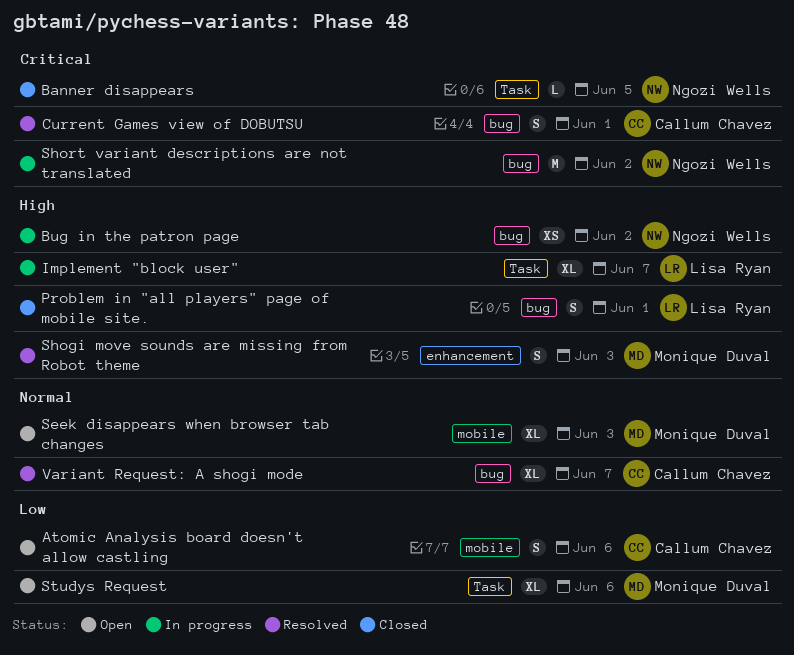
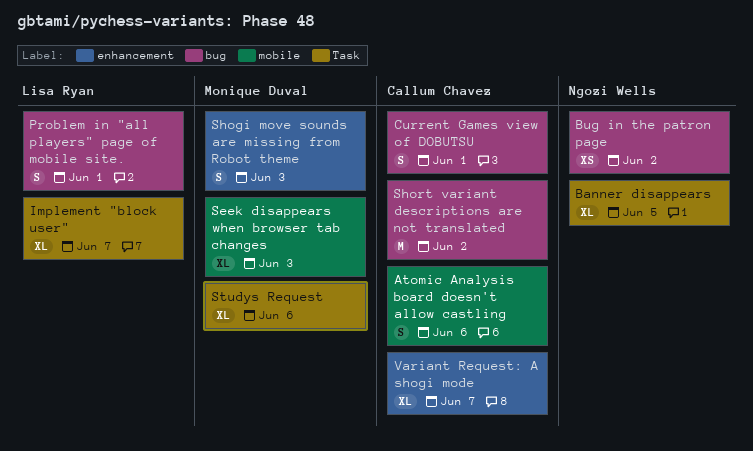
Banner disappears, estimate: L -> XL
Short variant descriptions are not translated, owner: Ngozi Wells -> Callum Chavez
Variant Request: A shogi mode, label: bug -> enhancement

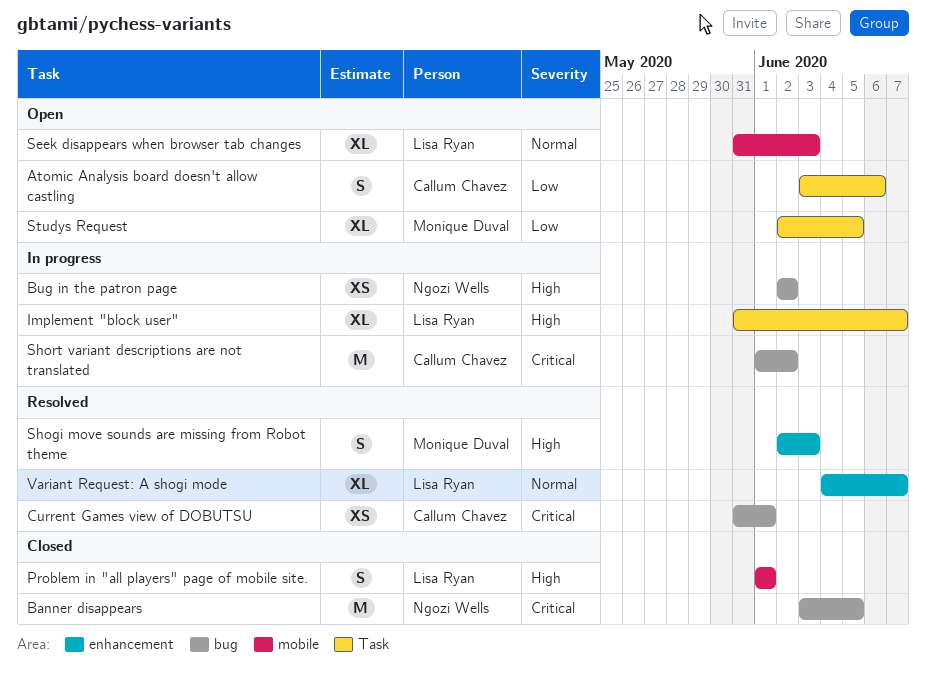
Atomic Analysis board doesn't allow castling, label: mobile -> Task
Banner disappears, label: Task -> bug
Banner disappears, estimate: XL -> M
Current Games view of DOBUTSU, estimate: S -> XS
Problem in "all players" page of mobile site., label: bug -> mobile
Seek disappears when browser tab changes, owner: Monique Duval -> Lisa Ryan
Studys Request, due: Jun 6 -> Jun 5
Variant Request: A shogi mode, owner: Callum Chavez -> Lisa Ryan

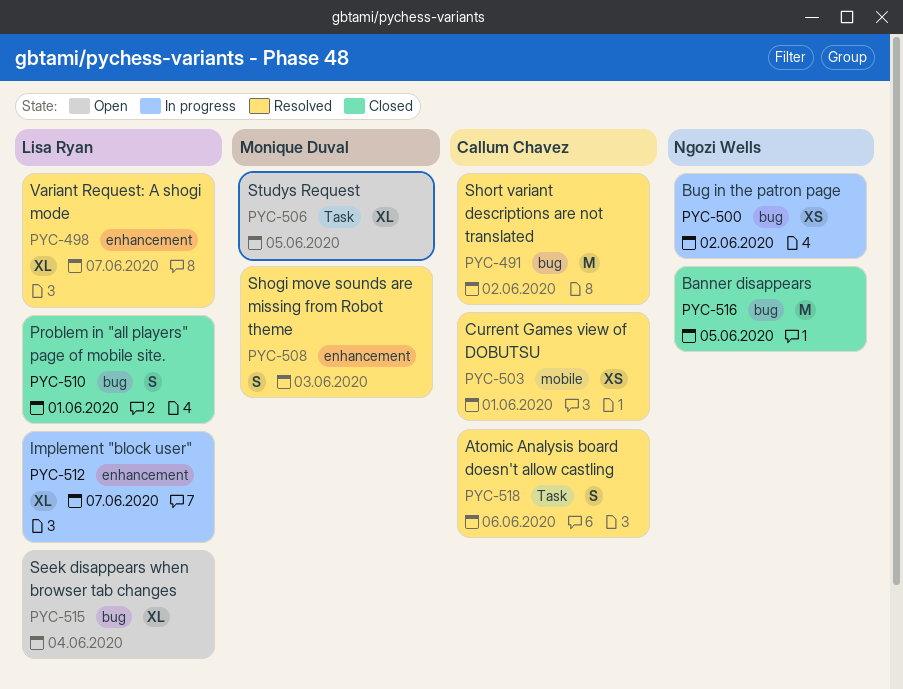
Atomic Analysis board doesn't allow castling, status: Open -> Resolved
Current Games view of DOBUTSU, label: bug -> mobile
Implement "block user", label: Task -> enhancement
Problem in "all players" page of mobile site., label: mobile -> bug
Seek disappears when browser tab changes, label: mobile -> bug
Seek disappears when browser tab changes, due: Jun 3 -> Jun 4
Short variant descriptions are not translated, status: In progress -> Resolved

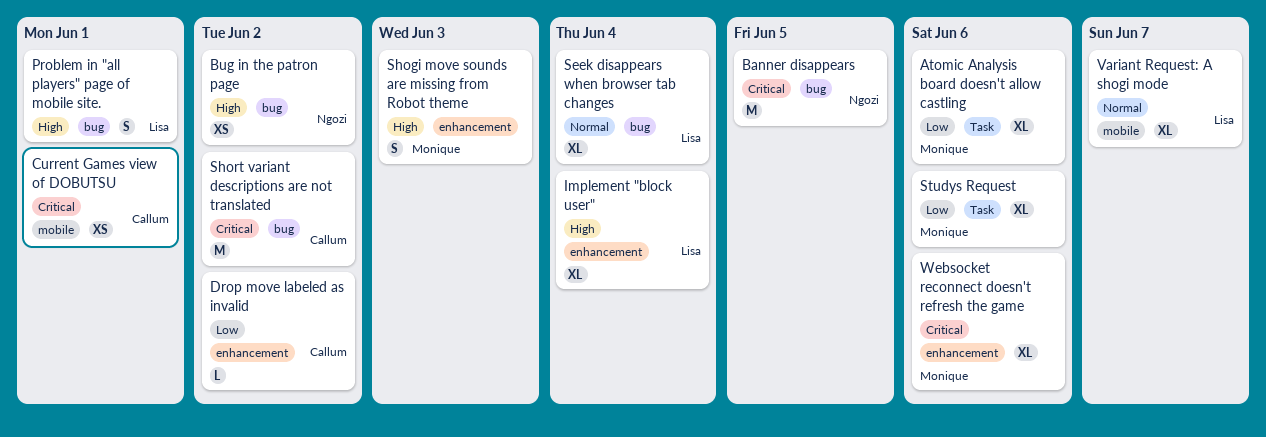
Atomic Analysis board doesn't allow castling, owner: Callum Chavez -> Monique Duval
Atomic Analysis board doesn't allow castling, estimate: S -> XL
Drop move labeled as invalid: none -> present
Implement "block user", due: Jun 7 -> Jun 4
Studys Request, due: Jun 5 -> Jun 6
Variant Request: A shogi mode, label: enhancement -> mobile
Websocket reconnect doesn't refresh the game: none -> present

